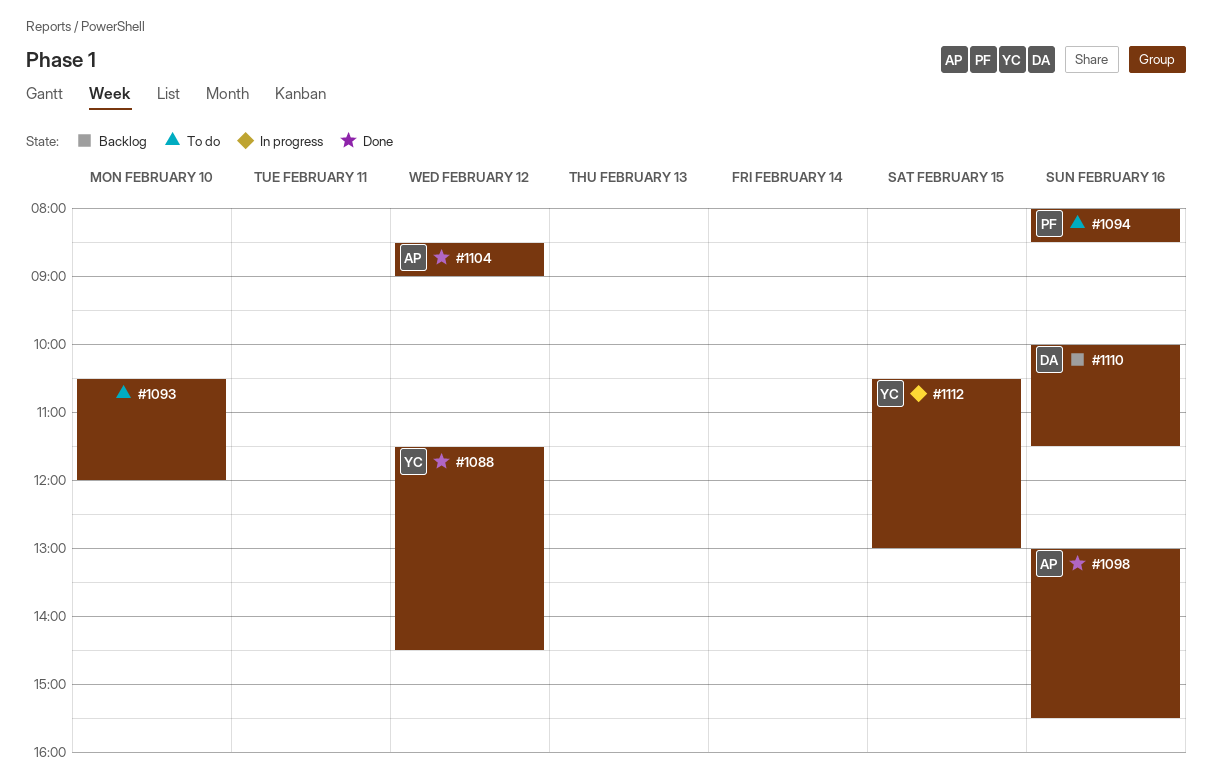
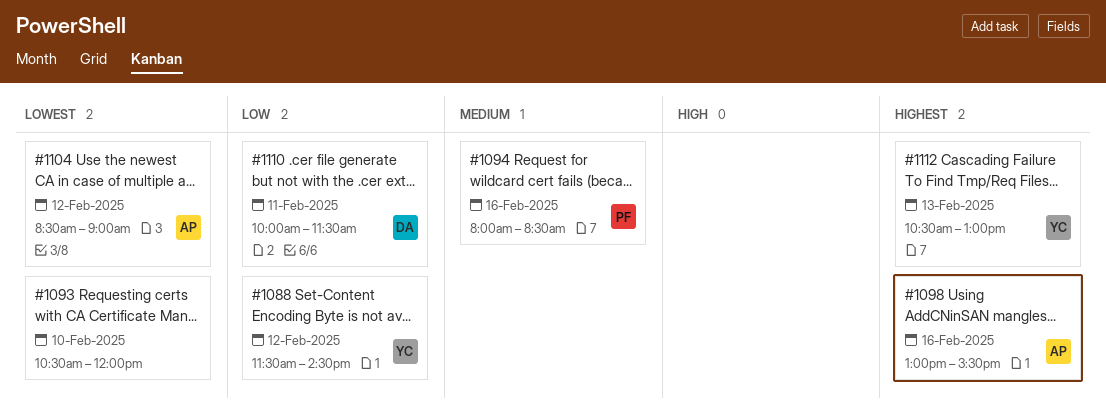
#1110, day: Feb 16 -> Feb 11
#1112, day: Feb 15 -> Feb 13

